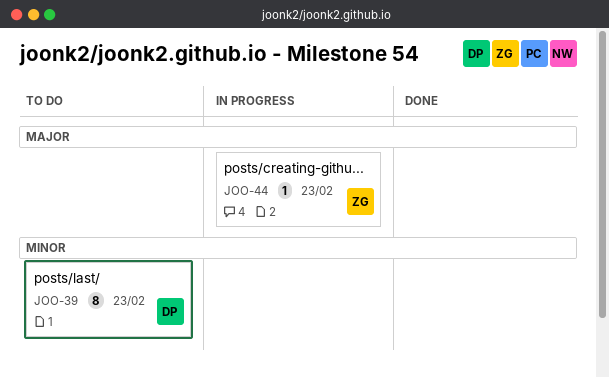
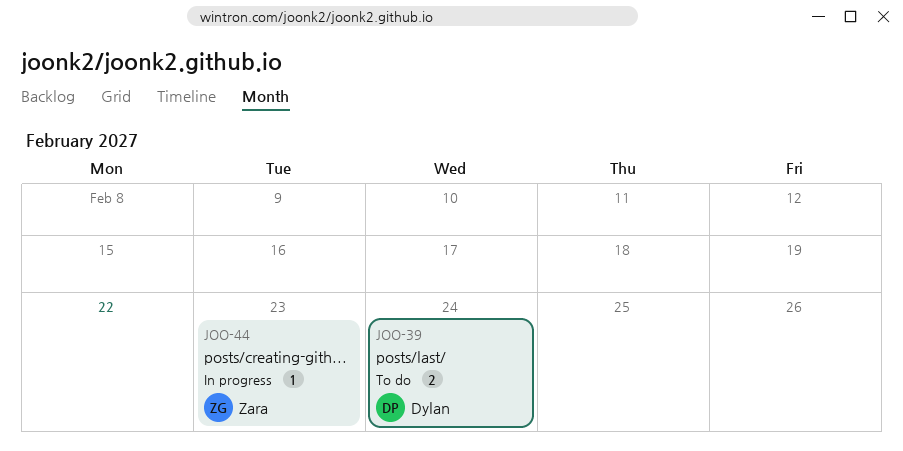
JOO-39, estimate: 8 -> 2
JOO-39, due: Feb 23 -> Feb 24

